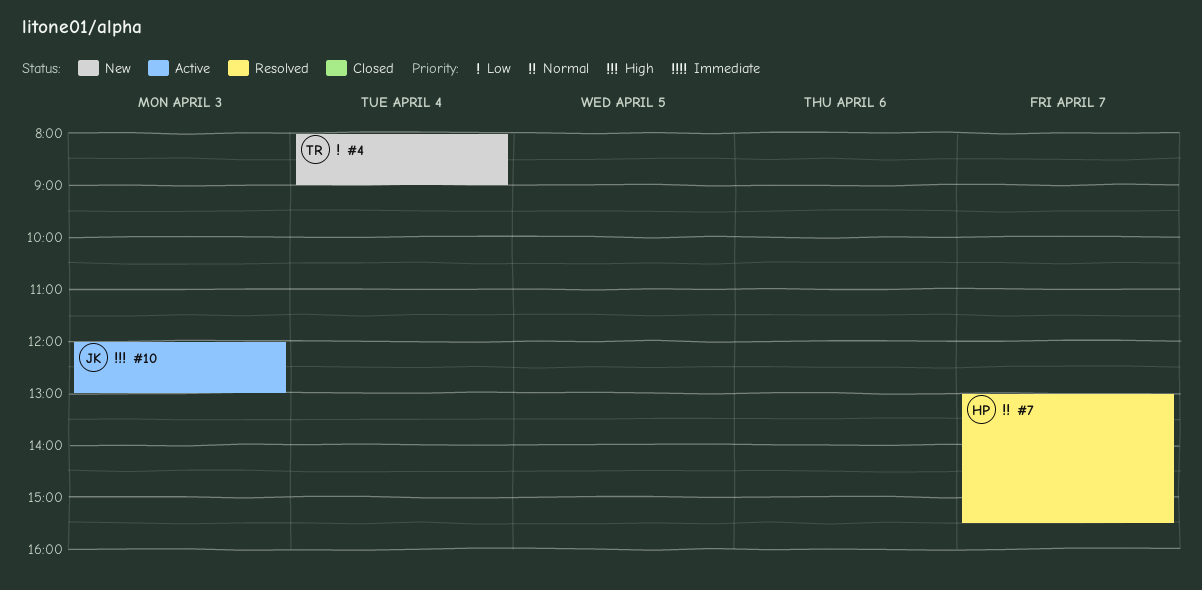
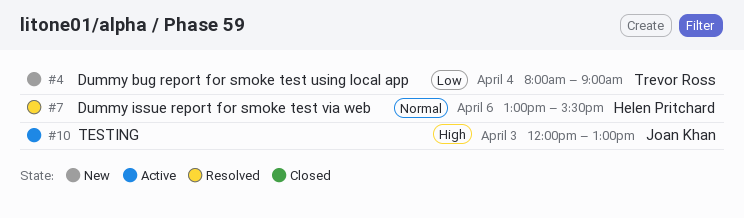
#7, day: Apr 7 -> Apr 6

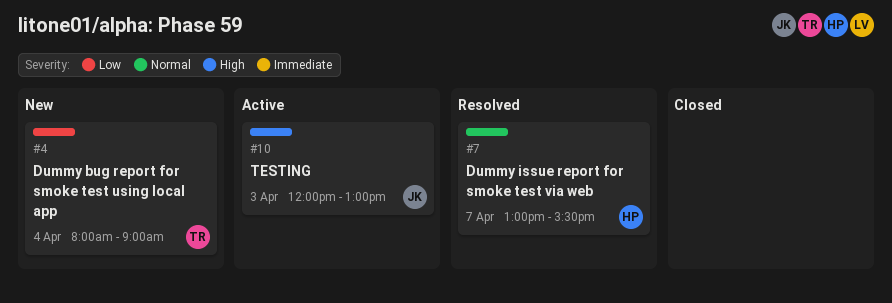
#7, day: Apr 6 -> Apr 7

